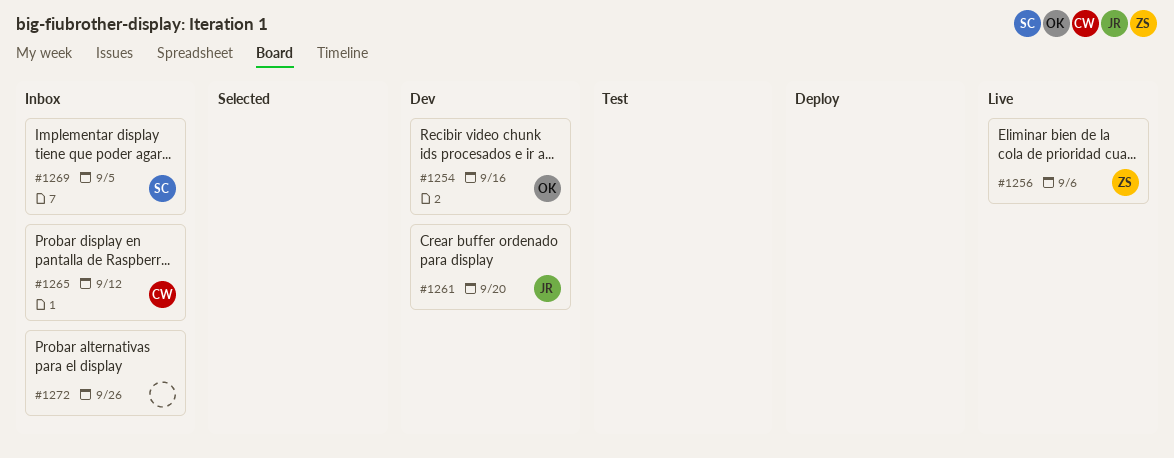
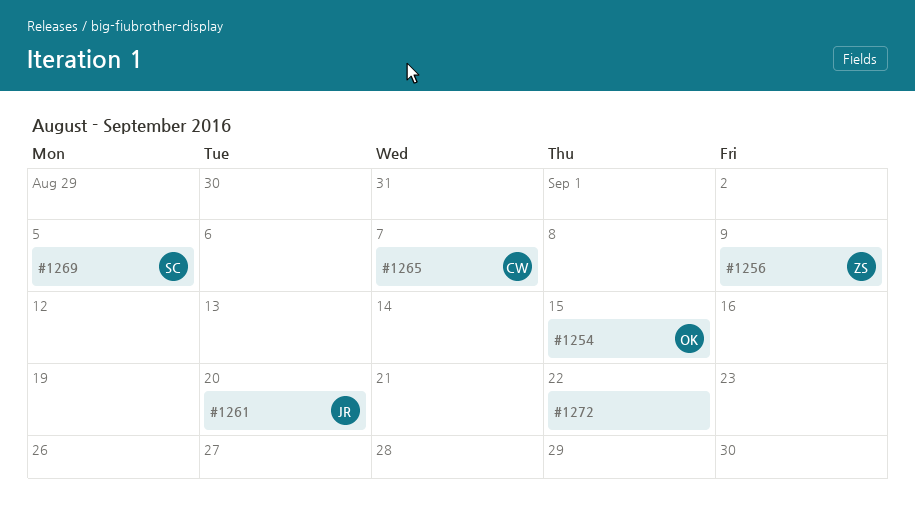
#1254, due: Sep 16 -> Sep 15
#1256, due: Sep 6 -> Sep 9
#1265, due: Sep 12 -> Sep 7
#1272, due: Sep 26 -> Sep 22

